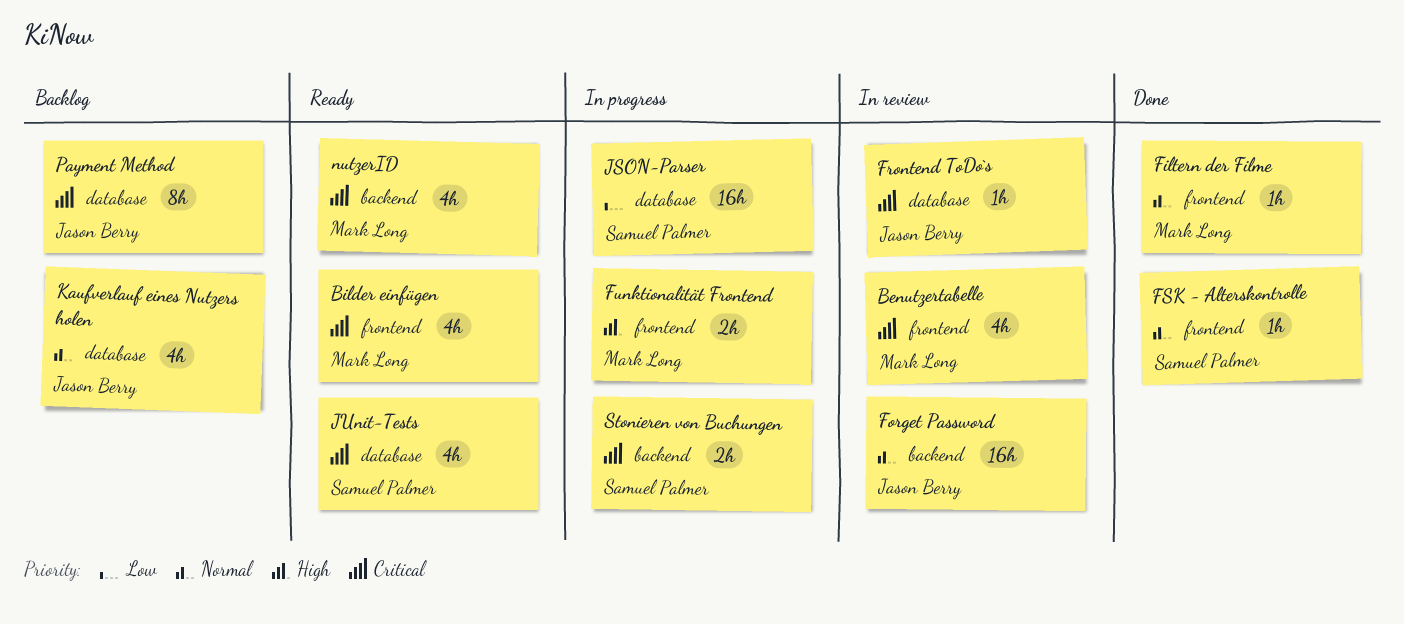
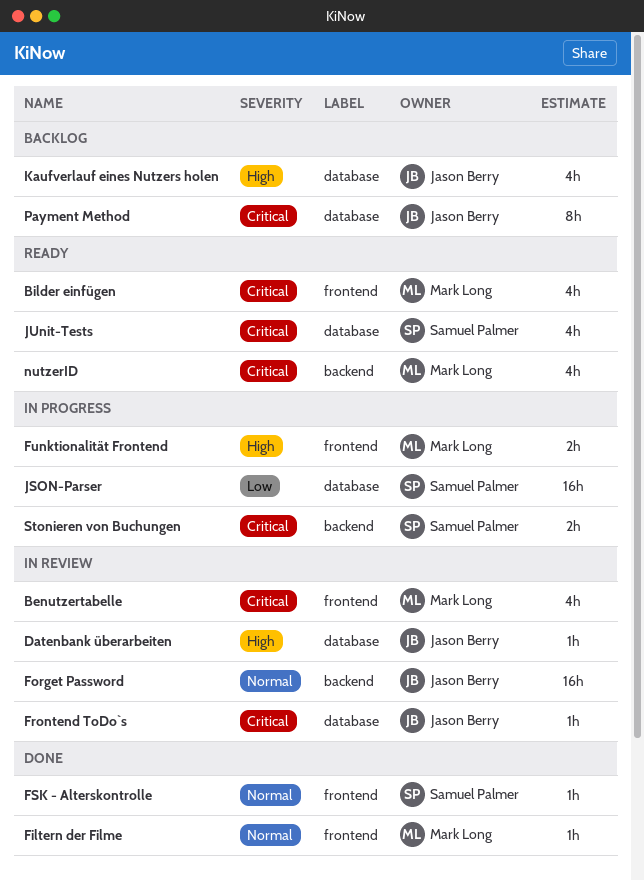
Datenbank überarbeiten: none -> present
Kaufverlauf eines Nutzers holen, priority: Normal -> High

